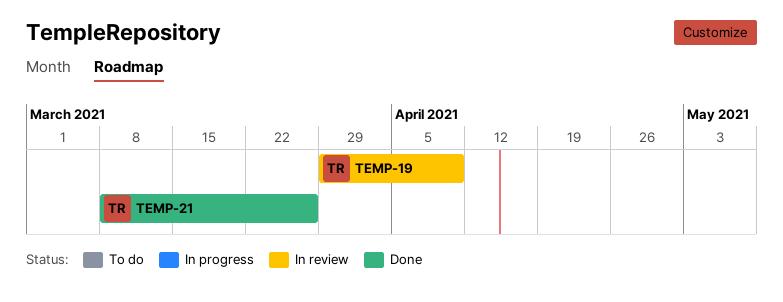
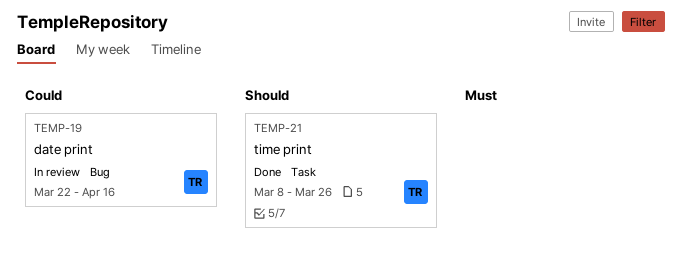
TEMP-19, start: Mar 29 -> Mar 22
TEMP-19, due: Apr 9 -> Apr 16

